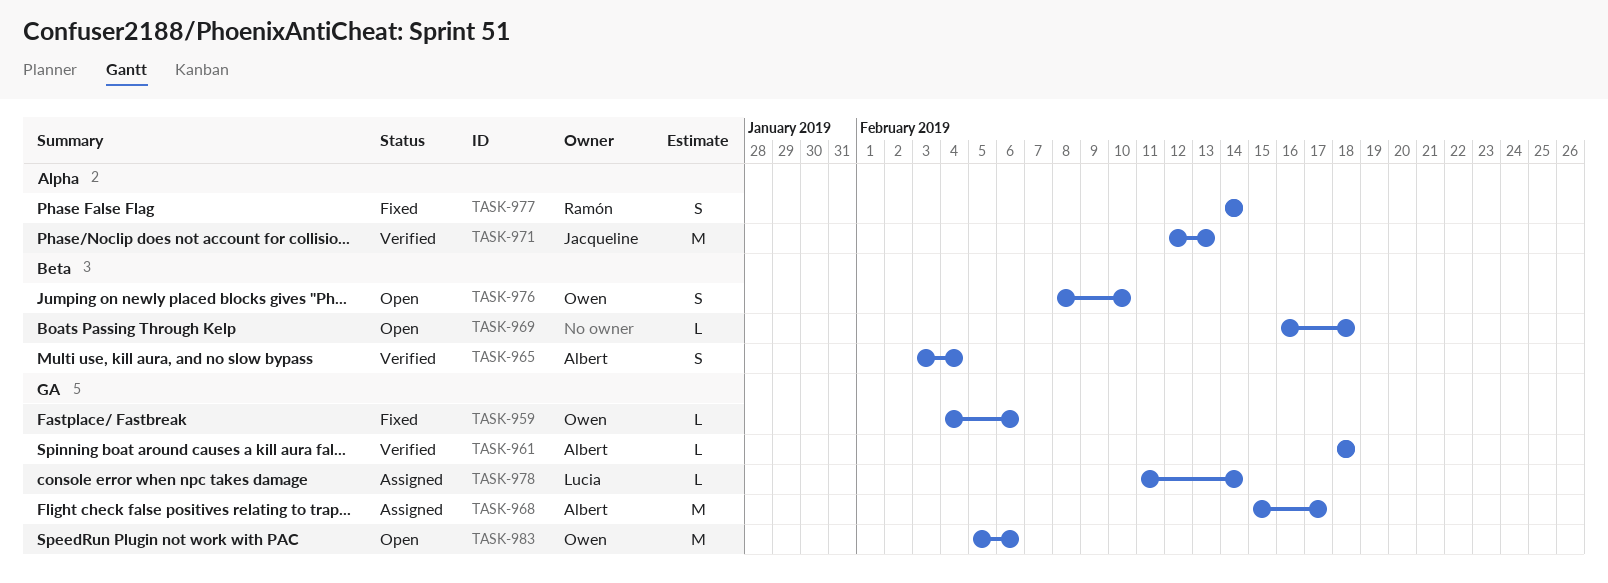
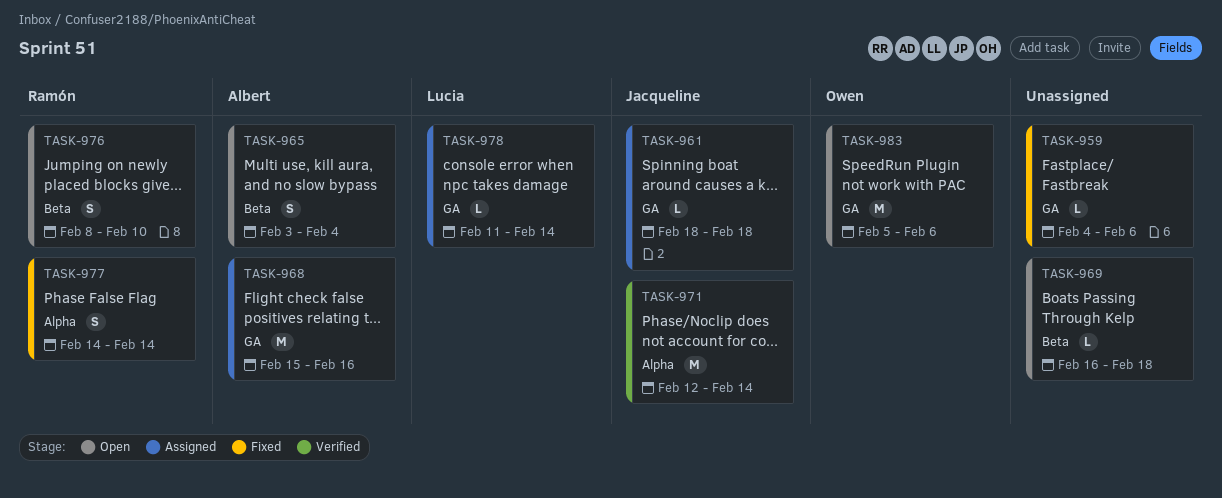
TASK-959, owner: Owen -> none
TASK-961, status: Verified -> Assigned
TASK-961, owner: Albert -> Jacqueline
TASK-965, status: Verified -> Open
TASK-968, due: Feb 17 -> Feb 16
TASK-971, due: Feb 13 -> Feb 14
TASK-976, owner: Owen -> Ramón

